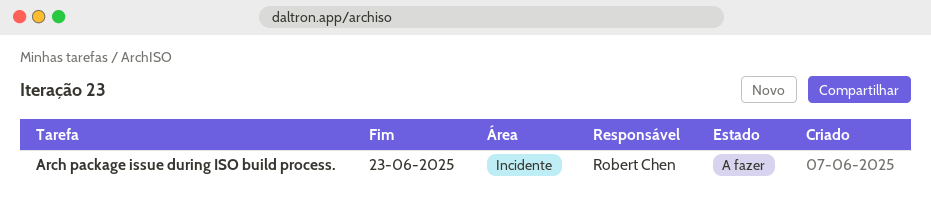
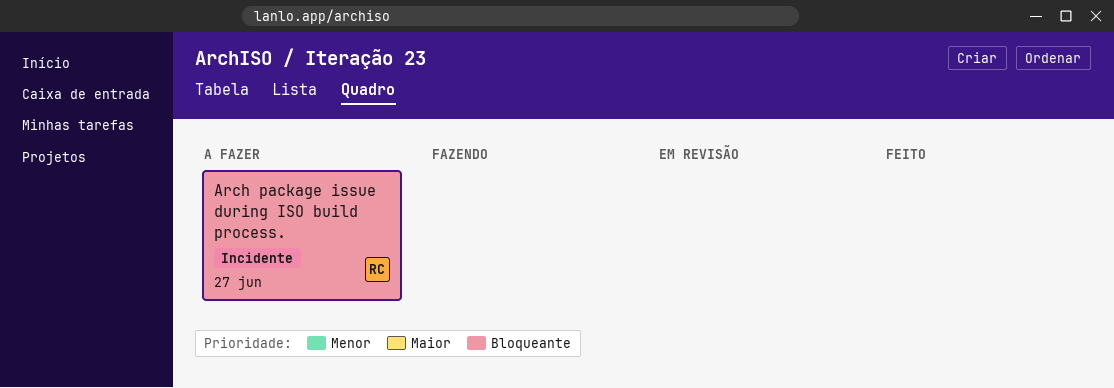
Arch package issue during ISO build process., due: Jun 23 -> Jun 27

